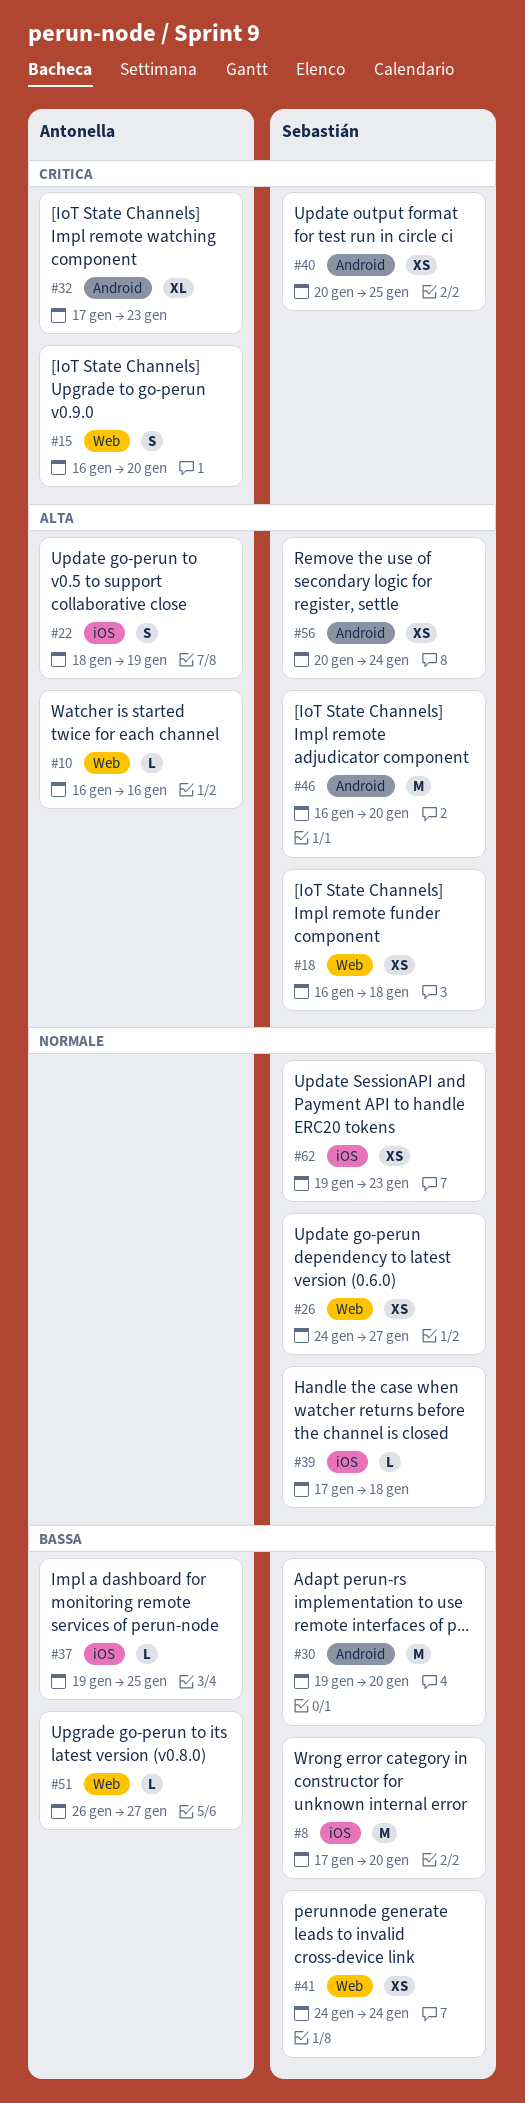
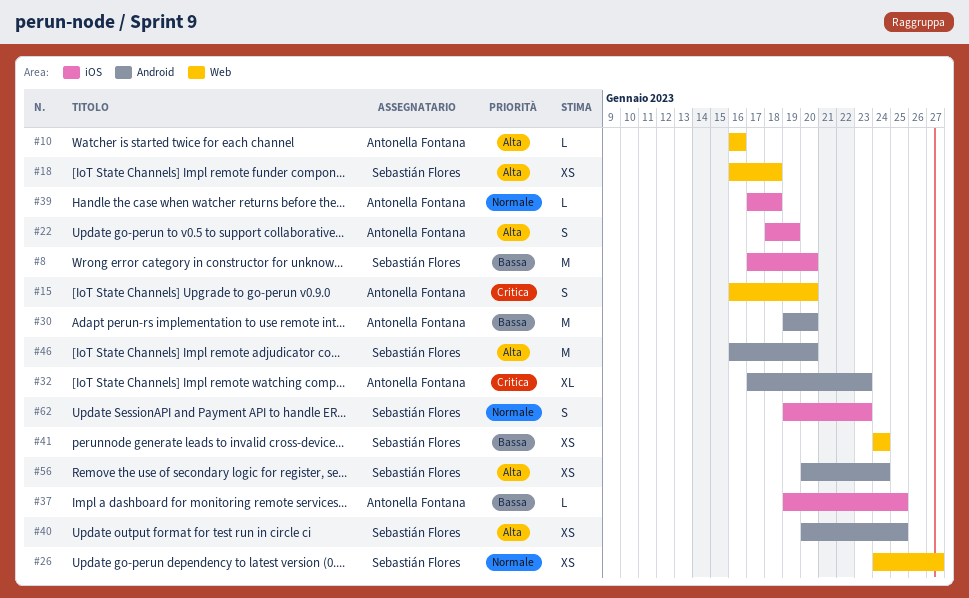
#30, owner: Sebastián Flores -> Antonella Fontana
#39, owner: Sebastián Flores -> Antonella Fontana
#40, priority: Critica -> Alta
#51: present -> none
#62, estimate: XS -> S

